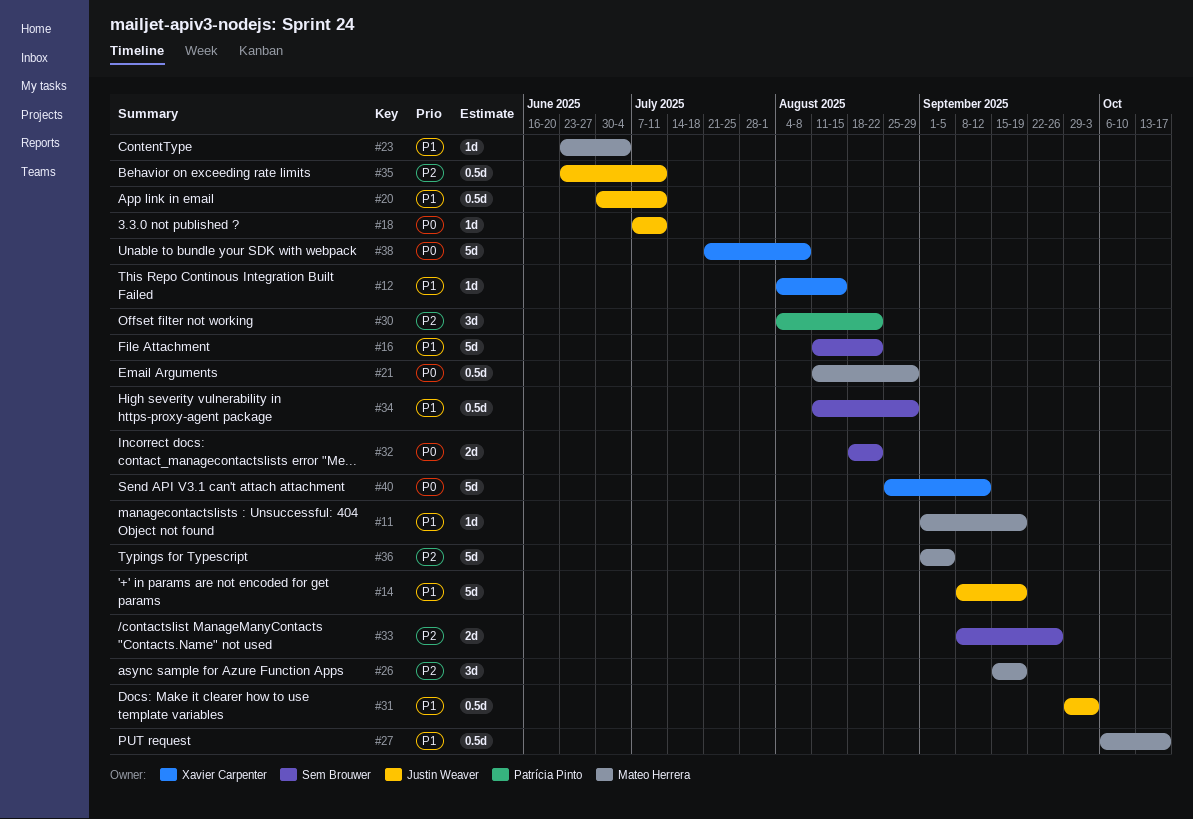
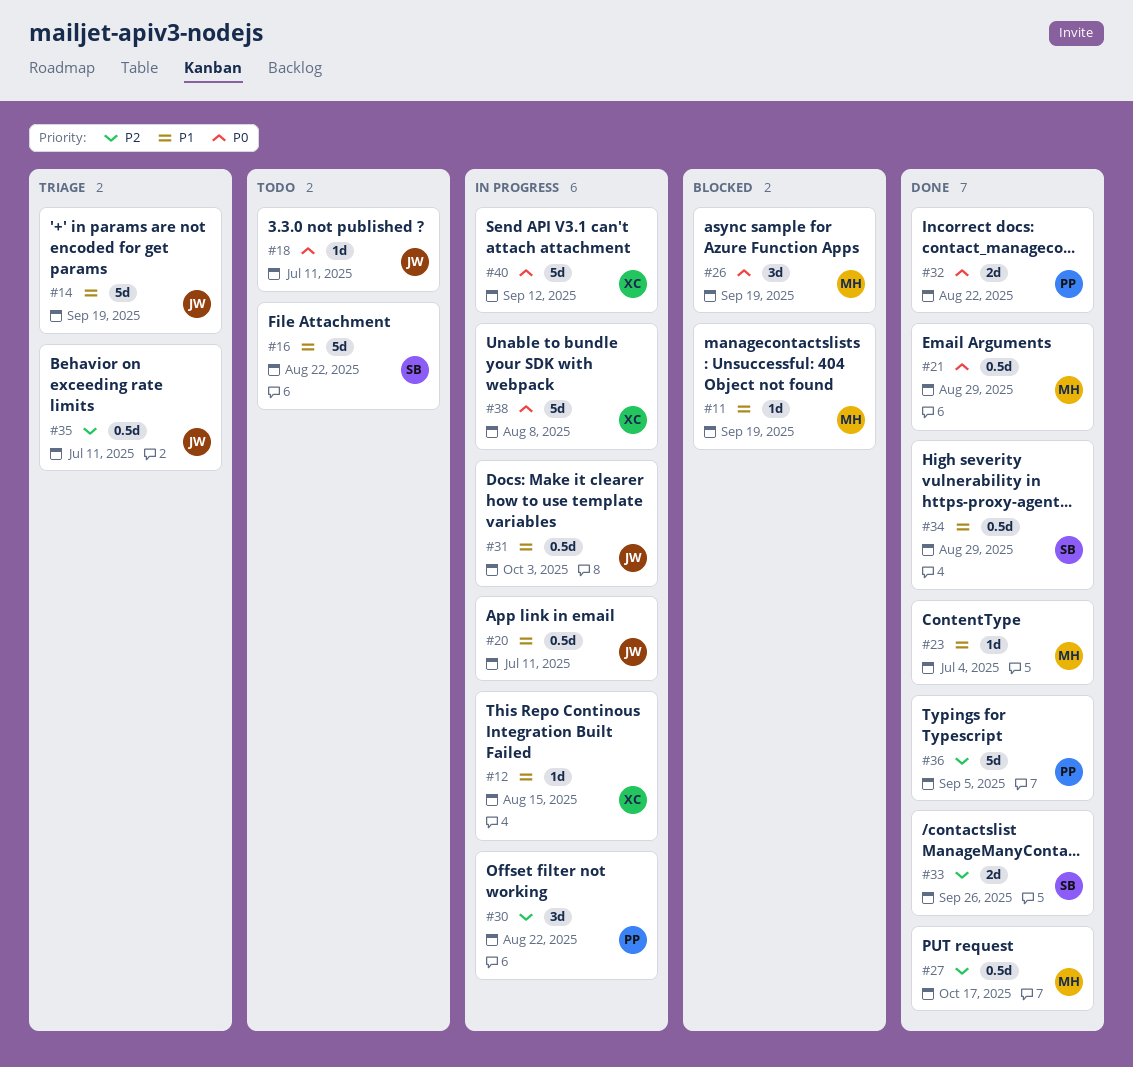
#26, priority: P2 -> P0
#27, priority: P1 -> P2
#32, owner: Sem Brouwer -> Patrícia Pinto
#36, owner: Mateo Herrera -> Patrícia Pinto

